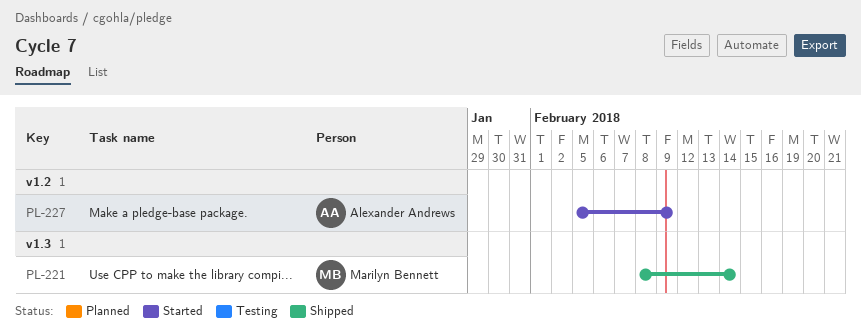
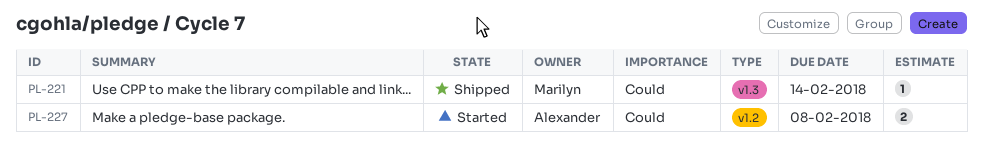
PL-227, due: Feb 9 -> Feb 8

